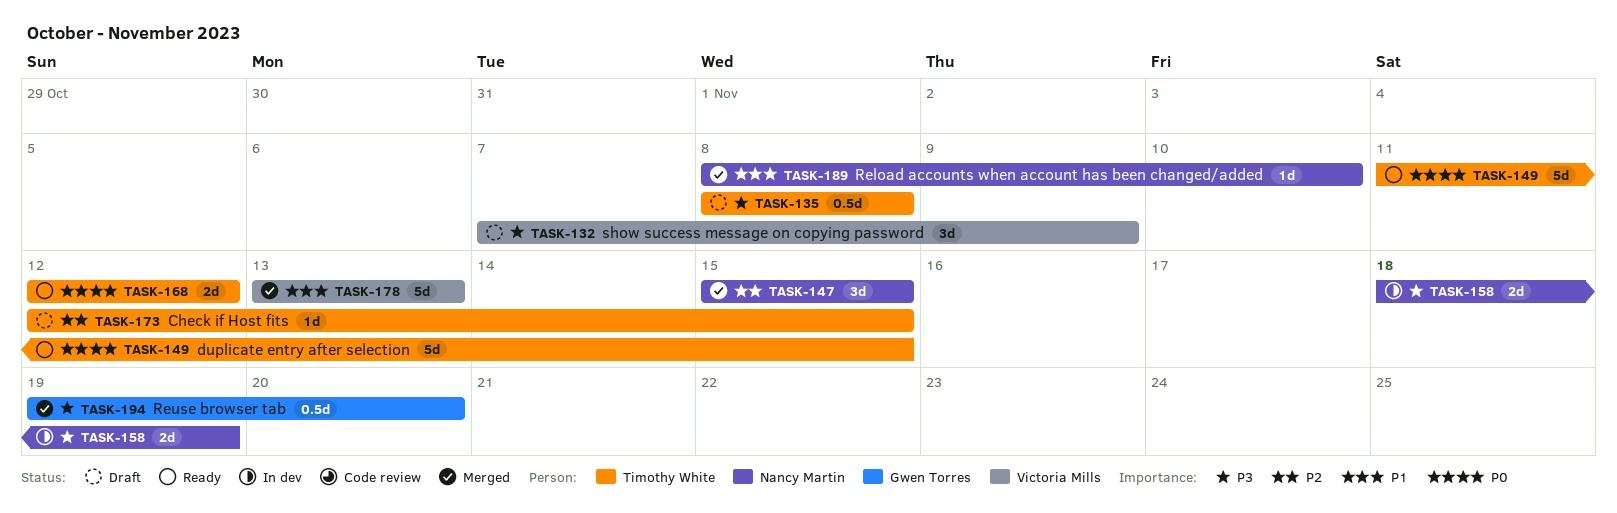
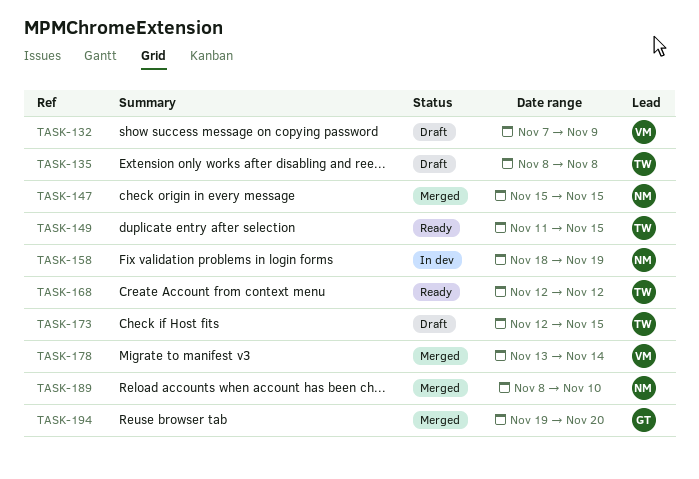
TASK-178, due: Nov 13 -> Nov 14

